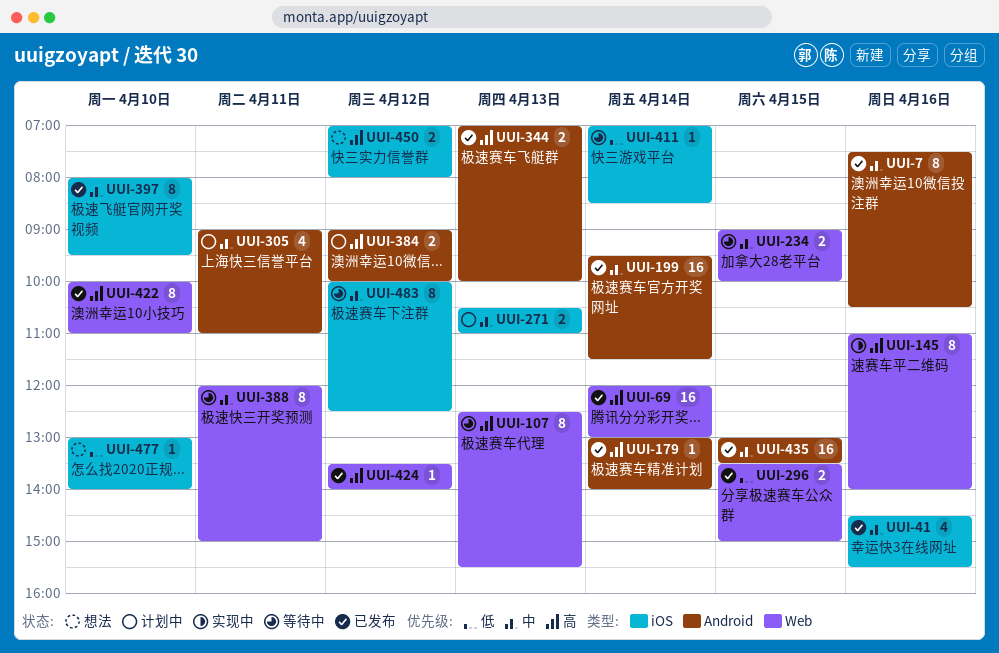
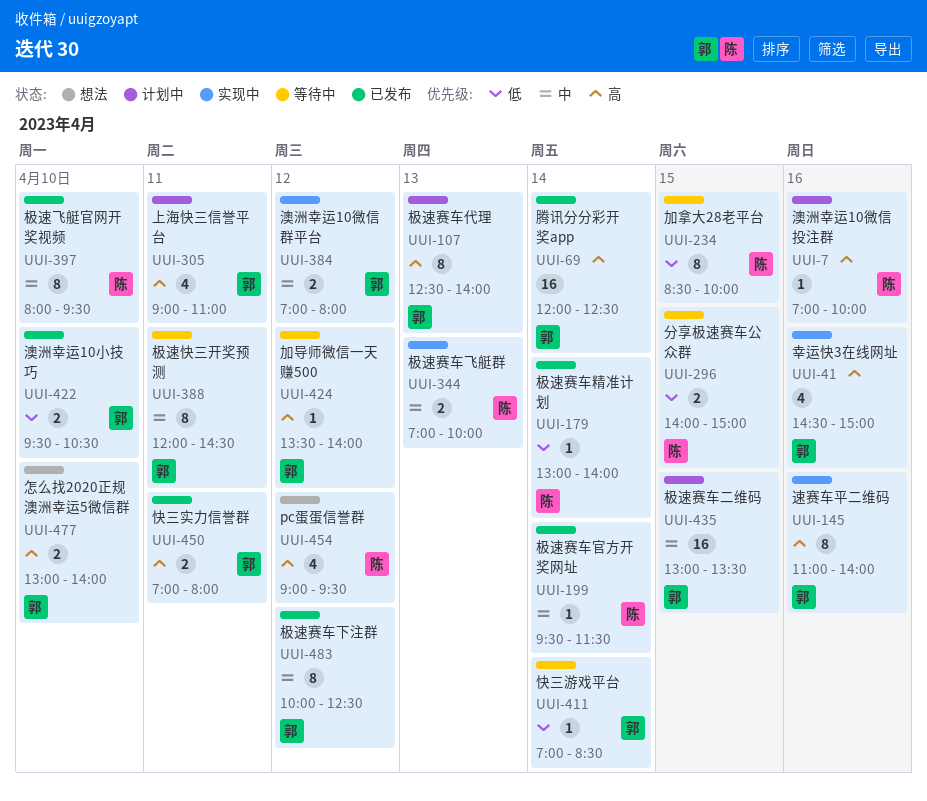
UUI-7, status: 已发布 -> 计划中
UUI-7, priority: 中 -> 高
UUI-7, estimate: 8 -> 1
UUI-7, begins: 07:30 -> 07:00
UUI-7, ends: 10:30 -> 10:00
UUI-41, status: 已发布 -> 实现中
UUI-41, priority: 中 -> 高
UUI-41, ends: 15:30 -> 15:00
UUI-69, ends: 13:00 -> 12:30
UUI-107, status: 等待中 -> 计划中
UUI-107, ends: 15:30 -> 14:00
UUI-179, priority: 高 -> 低
UUI-199, estimate: 16 -> 1
UUI-234, priority: 中 -> 低
UUI-234, estimate: 2 -> 8
UUI-234, begins: 09:00 -> 08:30
UUI-271: present -> none
UUI-296, status: 已发布 -> 等待中
UUI-296, begins: 13:30 -> 14:00
UUI-305, priority: 中 -> 高
UUI-344, status: 已发布 -> 实现中
UUI-344, priority: 高 -> 中
UUI-384, status: 计划中 -> 实现中
UUI-384, priority: 高 -> 中
UUI-384, begins: 09:00 -> 07:00
UUI-384, ends: 10:00 -> 08:00
UUI-388, ends: 15:00 -> 14:30
UUI-422, priority: 高 -> 低
UUI-422, estimate: 8 -> 2
UUI-422, begins: 10:00 -> 09:30
UUI-422, ends: 11:00 -> 10:30
UUI-424, status: 已发布 -> 等待中
UUI-435, status: 已发布 -> 计划中
UUI-450, status: 想法 -> 已发布
UUI-450, day: Apr 12 -> Apr 11
UUI-454: none -> present
UUI-477, priority: 低 -> 高
UUI-477, estimate: 1 -> 2
UUI-483, status: 等待中 -> 已发布

